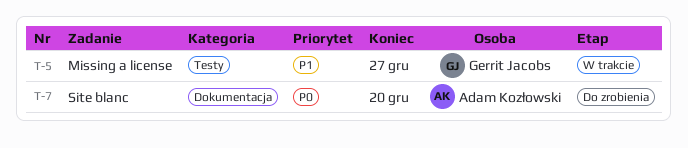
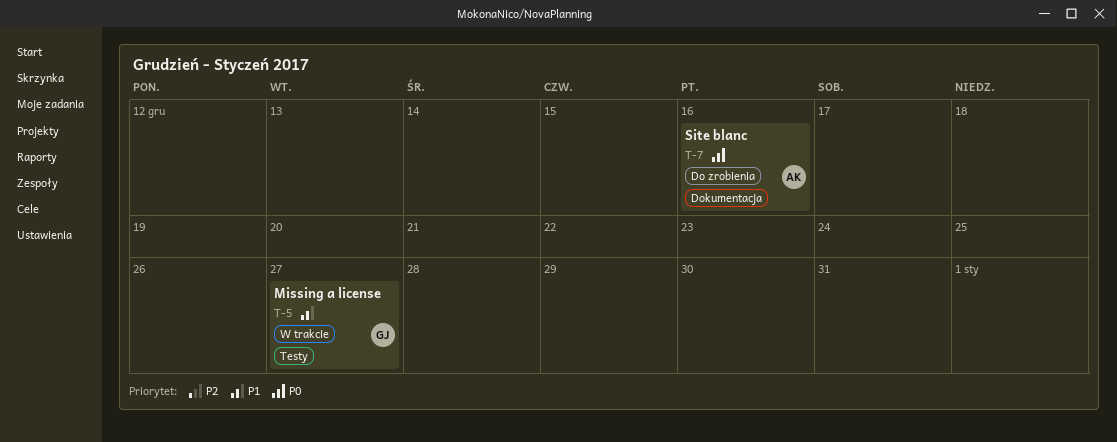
T-7, due: Dec 20 -> Dec 16

